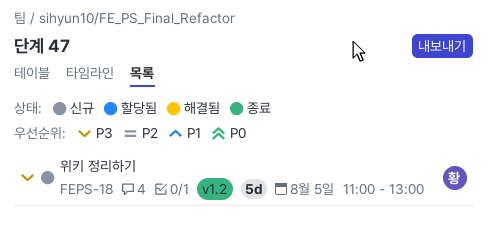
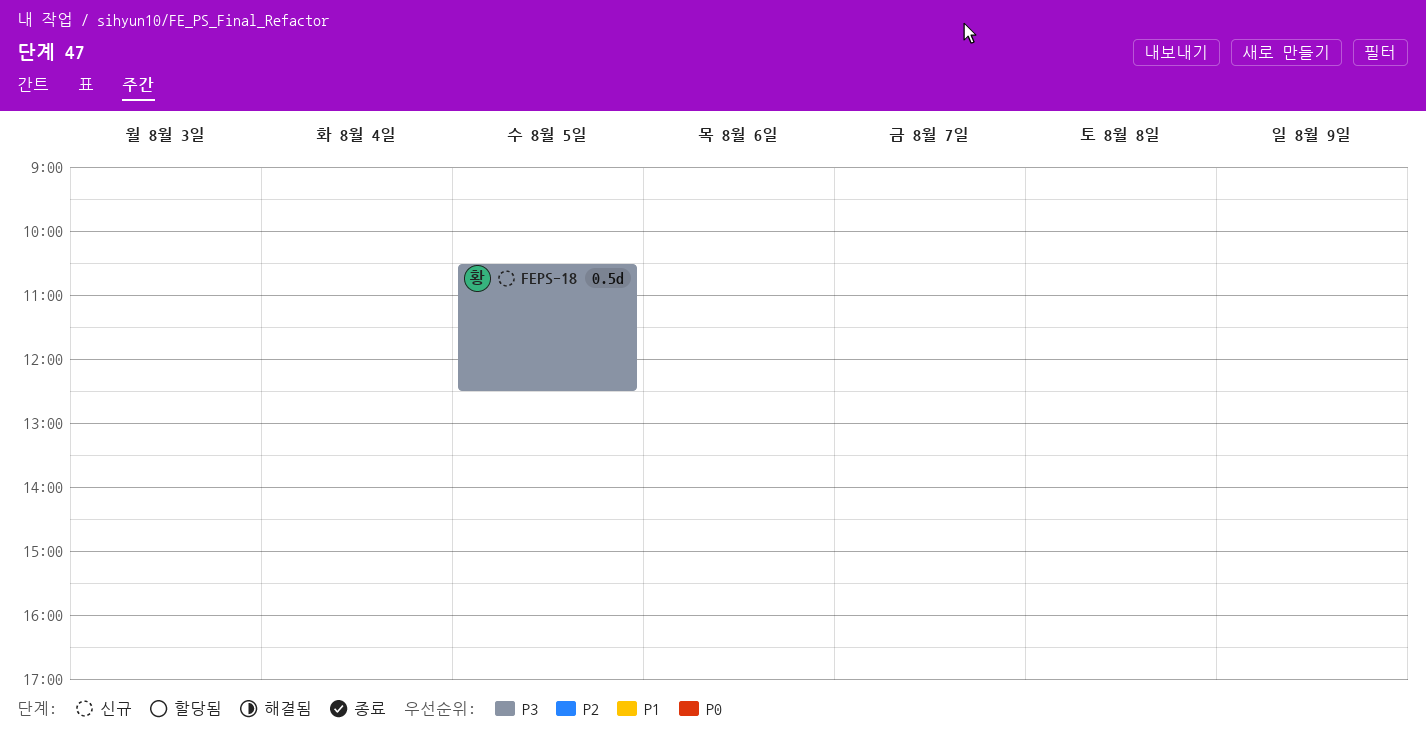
FEPS-18, estimate: 5d -> 0.5d
FEPS-18, begins: 11:00 -> 10:30
FEPS-18, ends: 13:00 -> 12:30

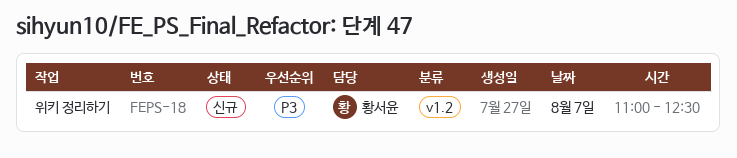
FEPS-18, day: Aug 5 -> Aug 7
FEPS-18, begins: 10:30 -> 11:00

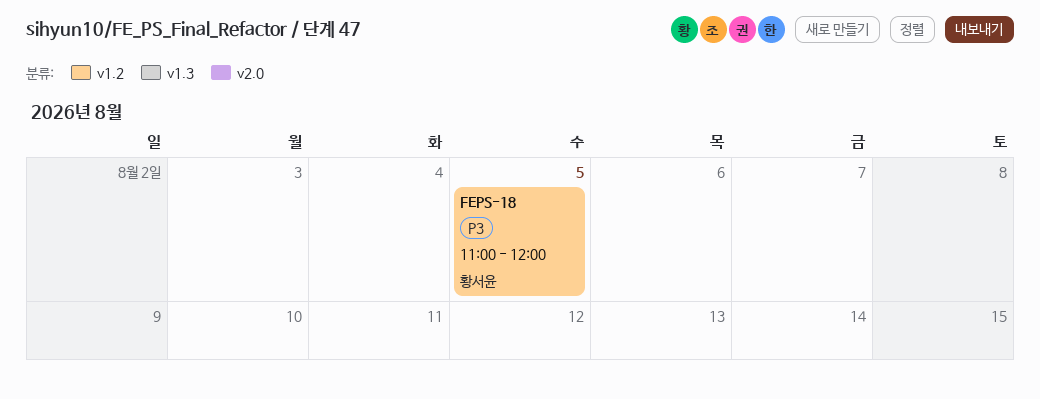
FEPS-18, day: Aug 7 -> Aug 5
FEPS-18, ends: 12:30 -> 12:00

